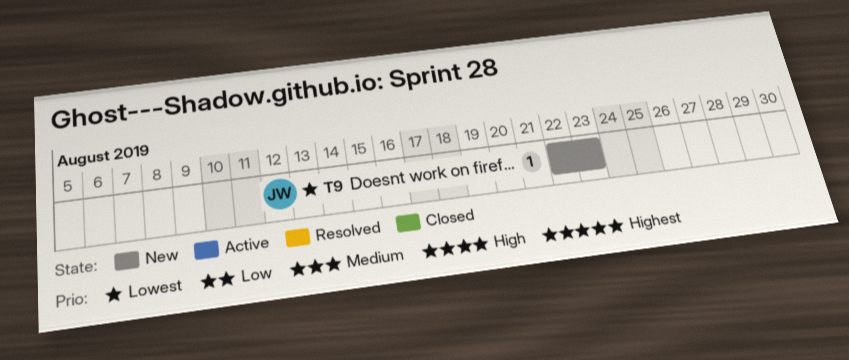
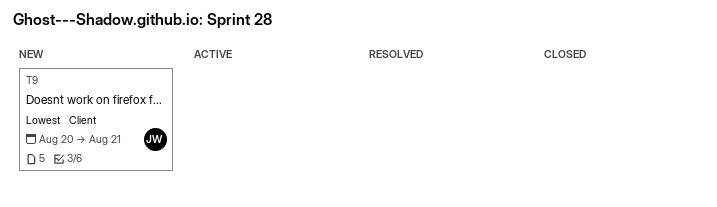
T9, start: Aug 22 -> Aug 20
T9, due: Aug 23 -> Aug 21

